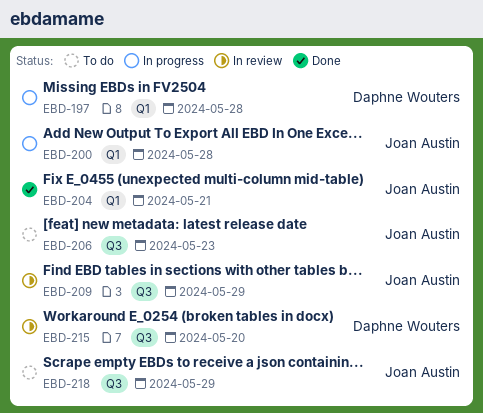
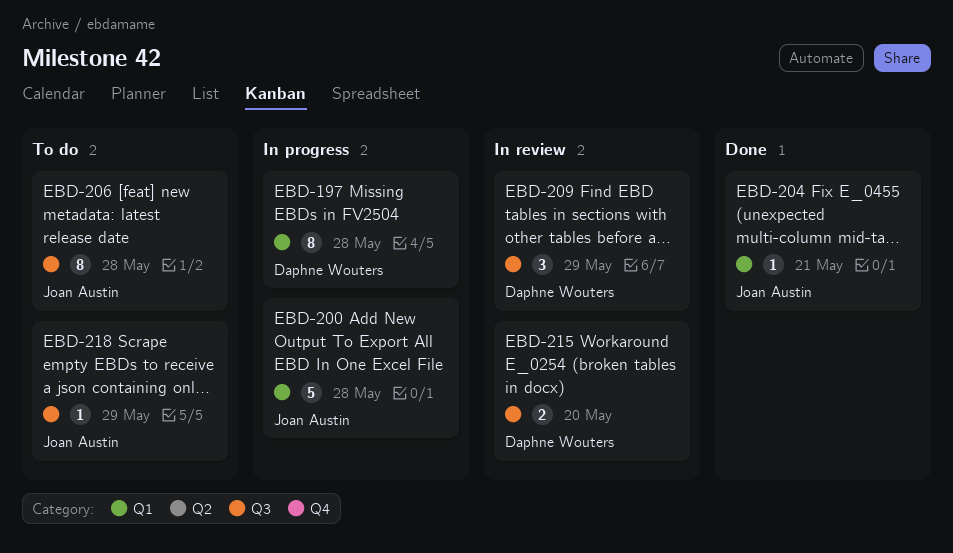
EBD-206, due: May 23 -> May 28
EBD-209, owner: Joan Austin -> Daphne Wouters

